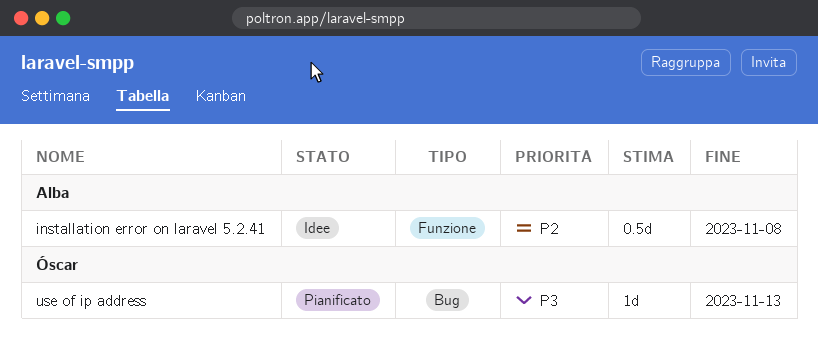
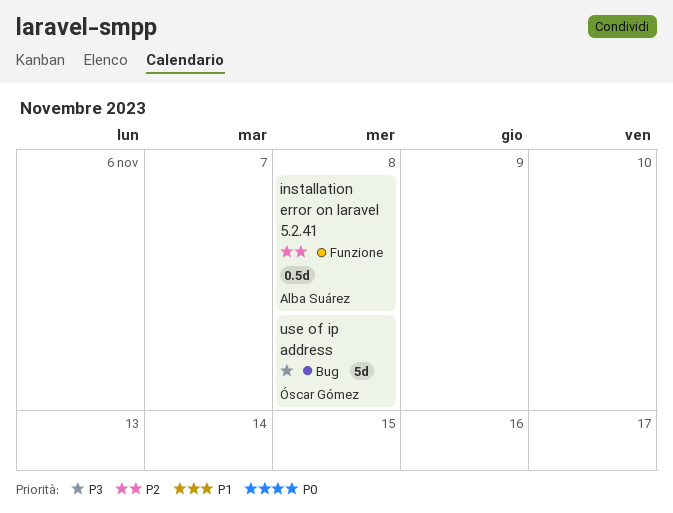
use of ip address, estimate: 1d -> 5d
use of ip address, due: Nov 13 -> Nov 8

